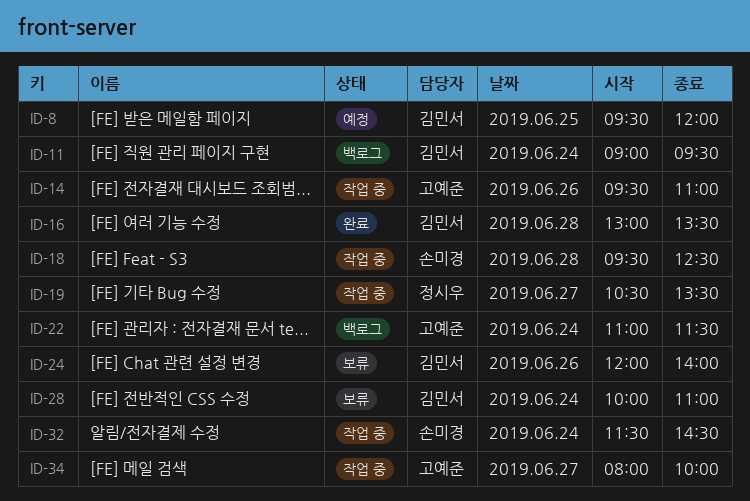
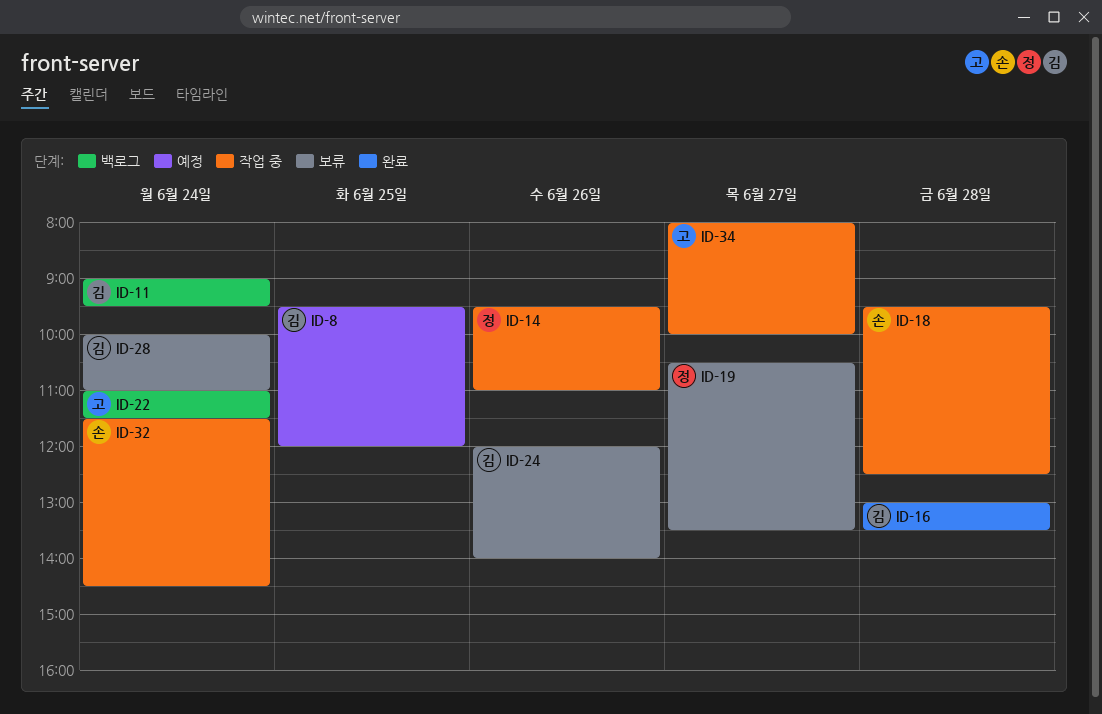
ID-14, owner: 고예준 -> 정시우
ID-19, status: 작업 중 -> 보류

